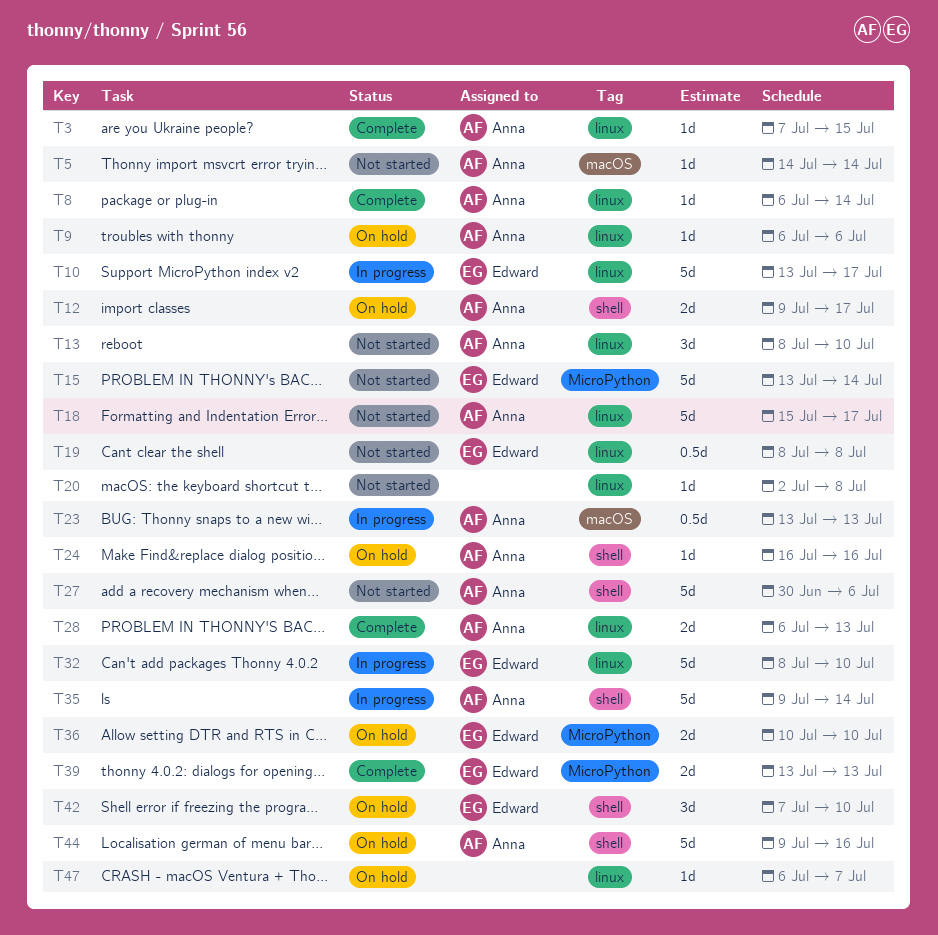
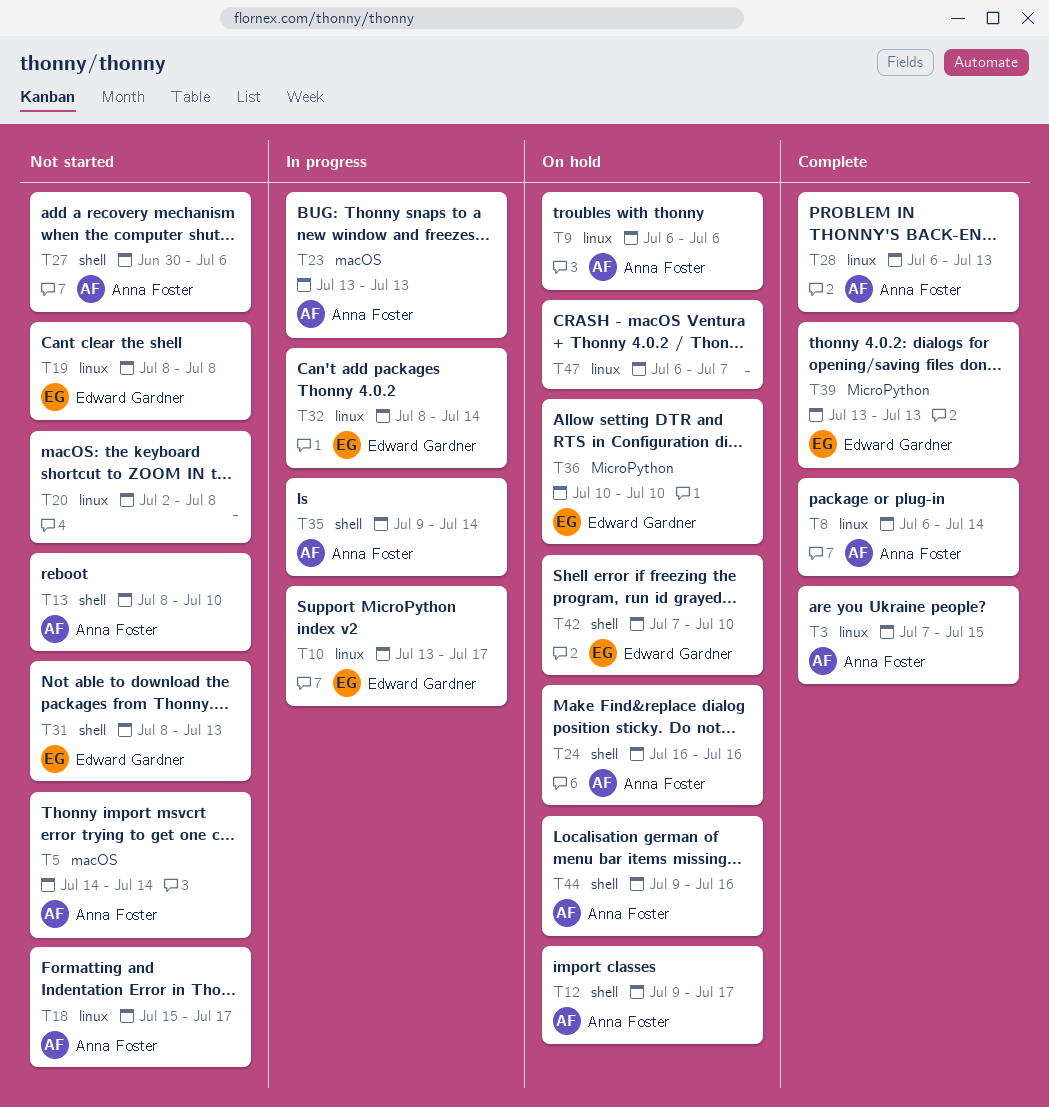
T13, label: linux -> shell
T15: present -> none
T31: none -> present
T32, due: Jul 10 -> Jul 14

